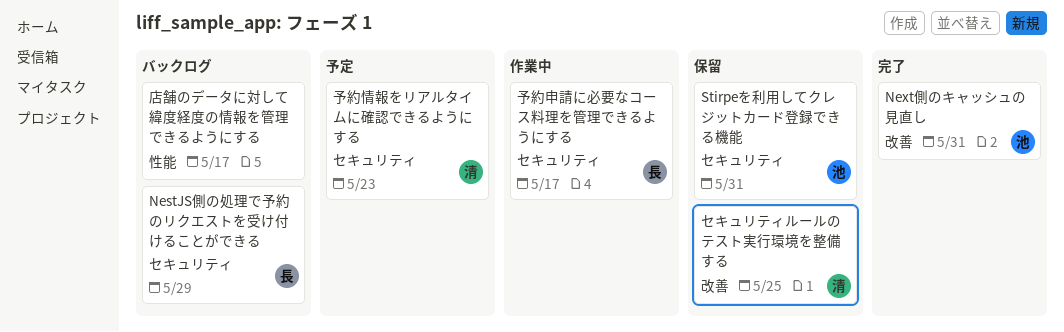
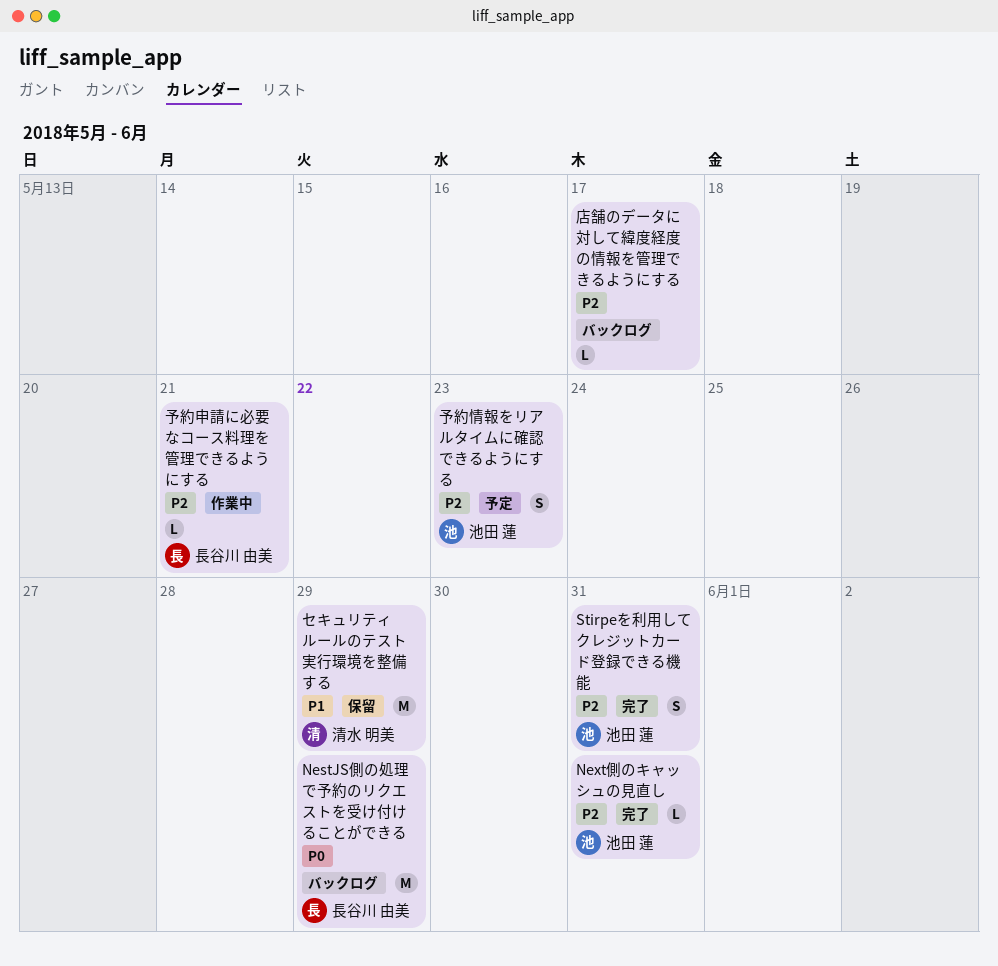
Stirpeを利用してクレジットカード登録できる機能, status: 保留 -> 完了
セキュリティルールのテスト実行環境を整備する, due: May 25 -> May 29
予約情報をリアルタイムに確認できるようにする, owner: 清水 明美 -> 池田 蓮
予約申請に必要なコース料理を管理できるようにする, due: May 17 -> May 21

